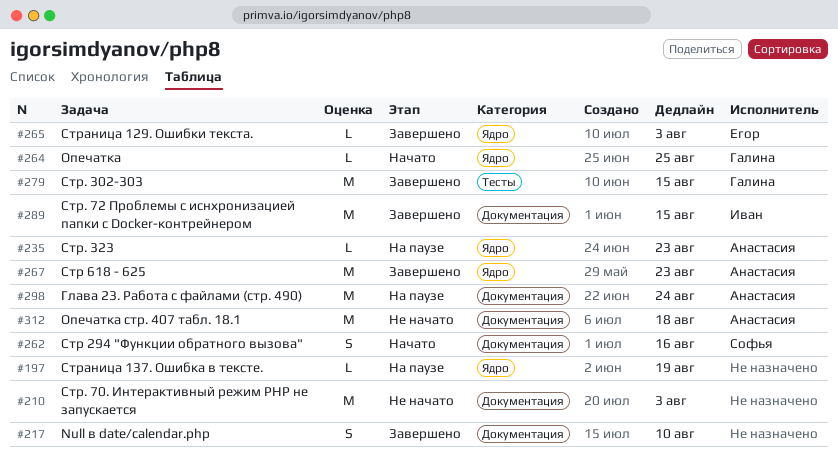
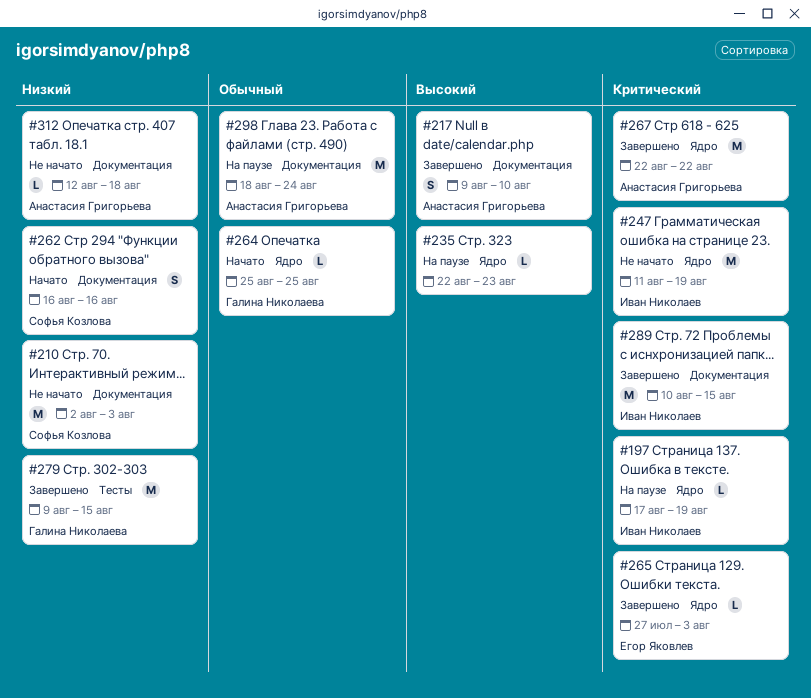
#197, owner: none -> Иван Николаев
#210, owner: none -> Софья Козлова
#217, owner: none -> Анастасия Григорьева
#235, owner: Анастасия Григорьева -> none
#247: none -> present
#267, due: Aug 23 -> Aug 22
#312, estimate: M -> L

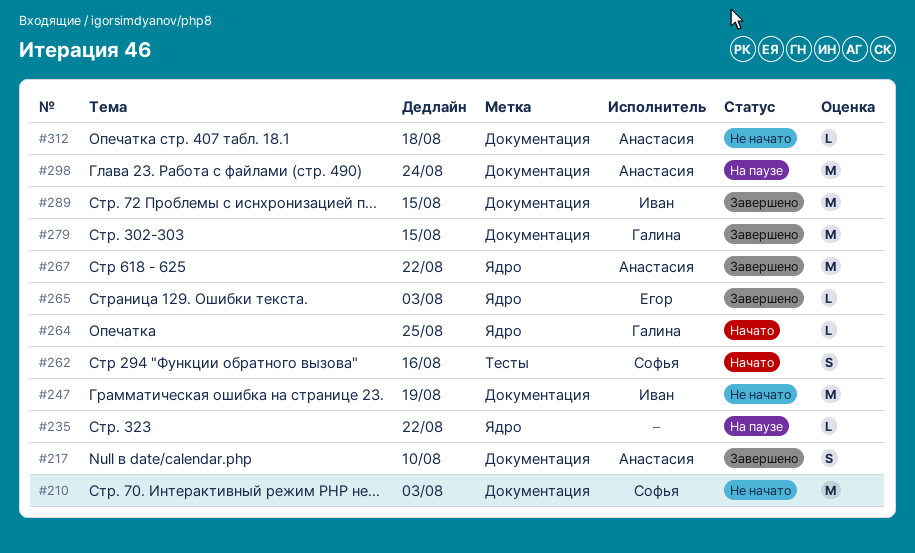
#197: present -> none
#235, due: Aug 23 -> Aug 22
#247, label: Ядро -> Документация
#262, label: Документация -> Тесты
#279, label: Тесты -> Документация

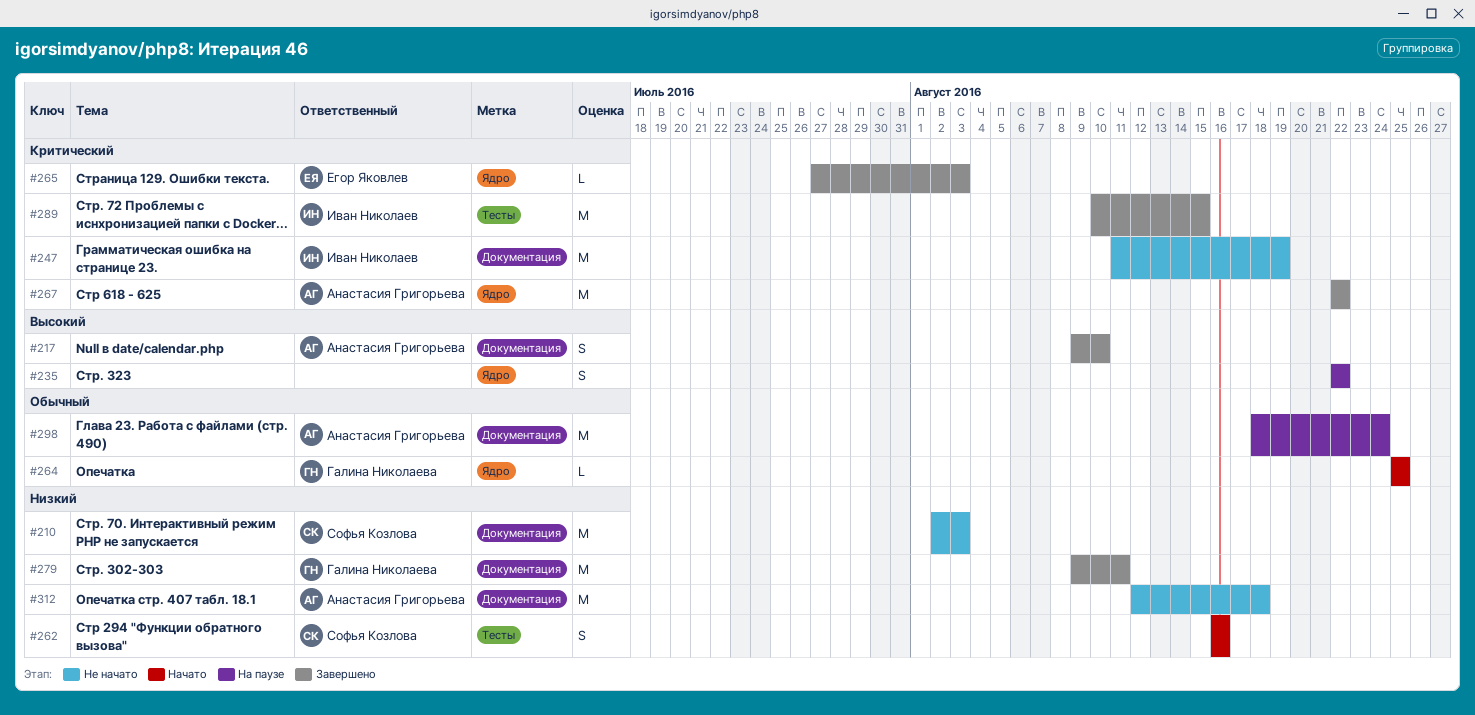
#235, estimate: L -> S
#279, due: Aug 15 -> Aug 11
#289, label: Документация -> Тесты
#312, estimate: L -> M

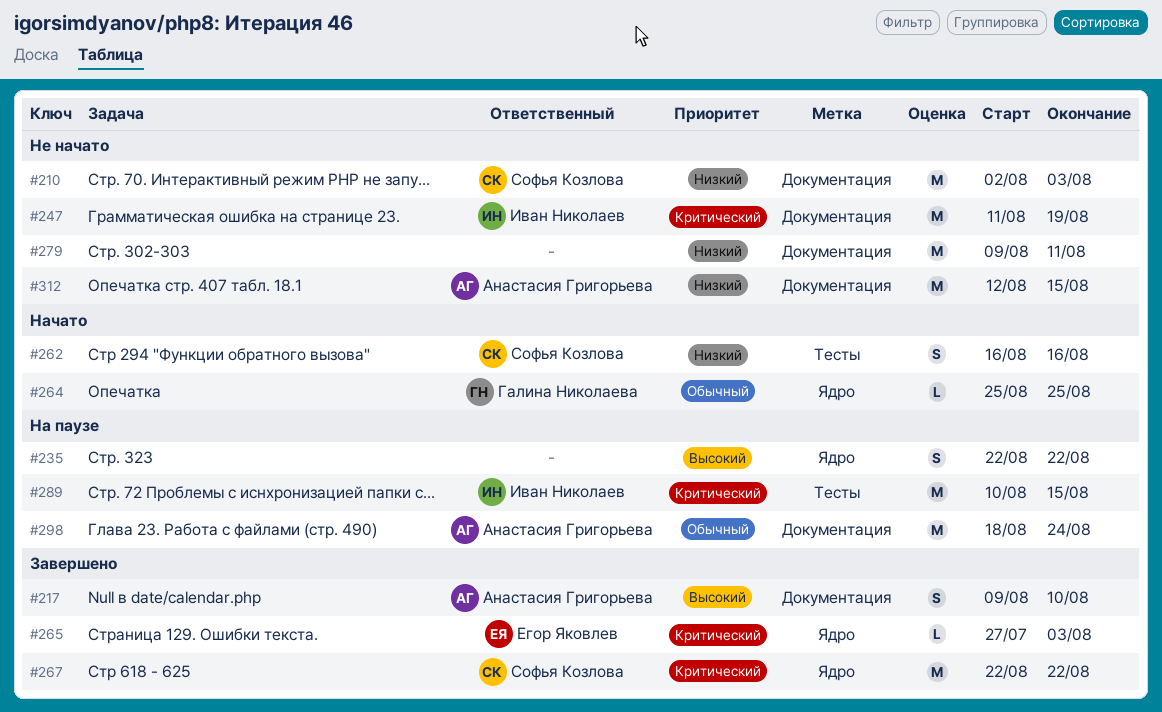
#267, owner: Анастасия Григорьева -> Софья Козлова
#279, status: Завершено -> Не начато
#279, owner: Галина Николаева -> none
#289, status: Завершено -> На паузе
#312, due: Aug 18 -> Aug 15

